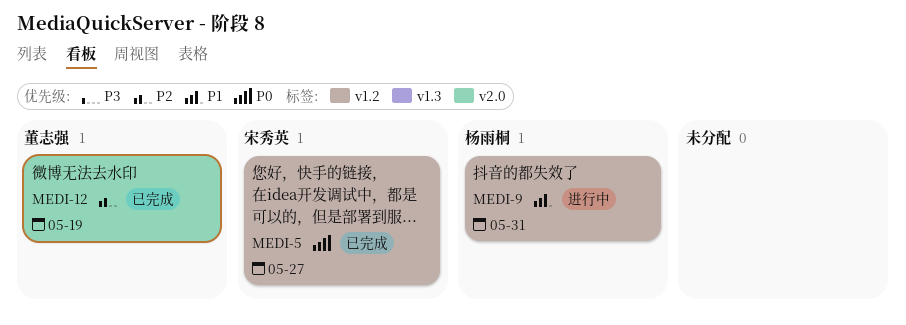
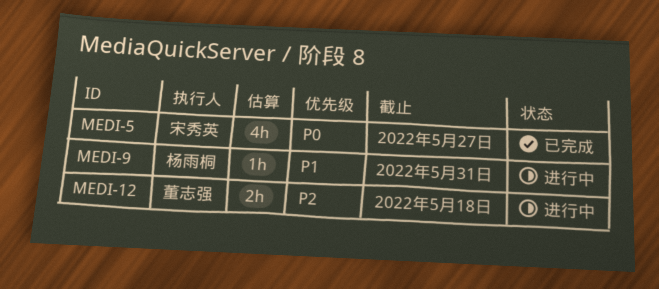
MEDI-12, status: 已完成 -> 进行中
MEDI-12, due: May 19 -> May 18

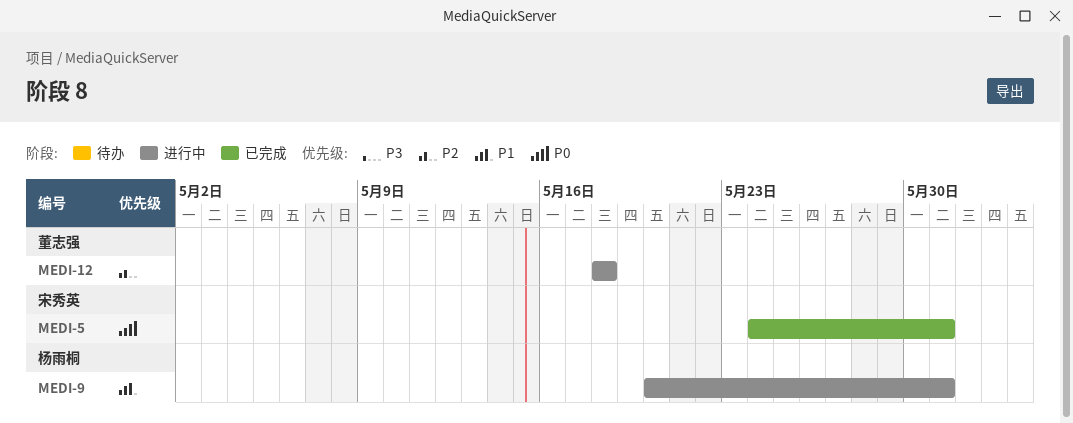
MEDI-5, due: May 27 -> May 31

